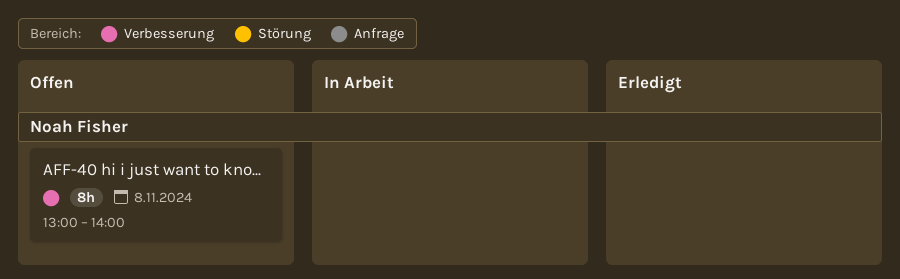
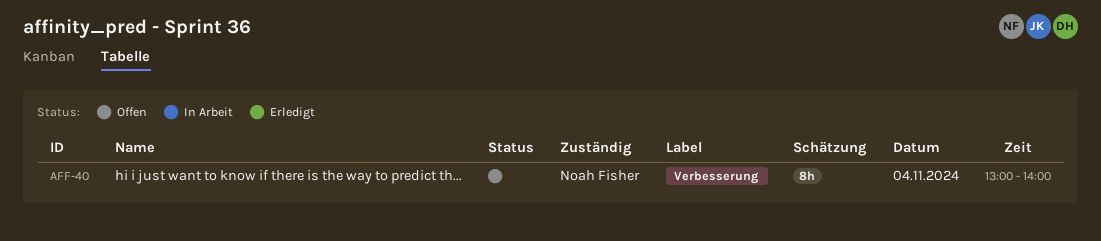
AFF-40, day: Nov 8 -> Nov 4

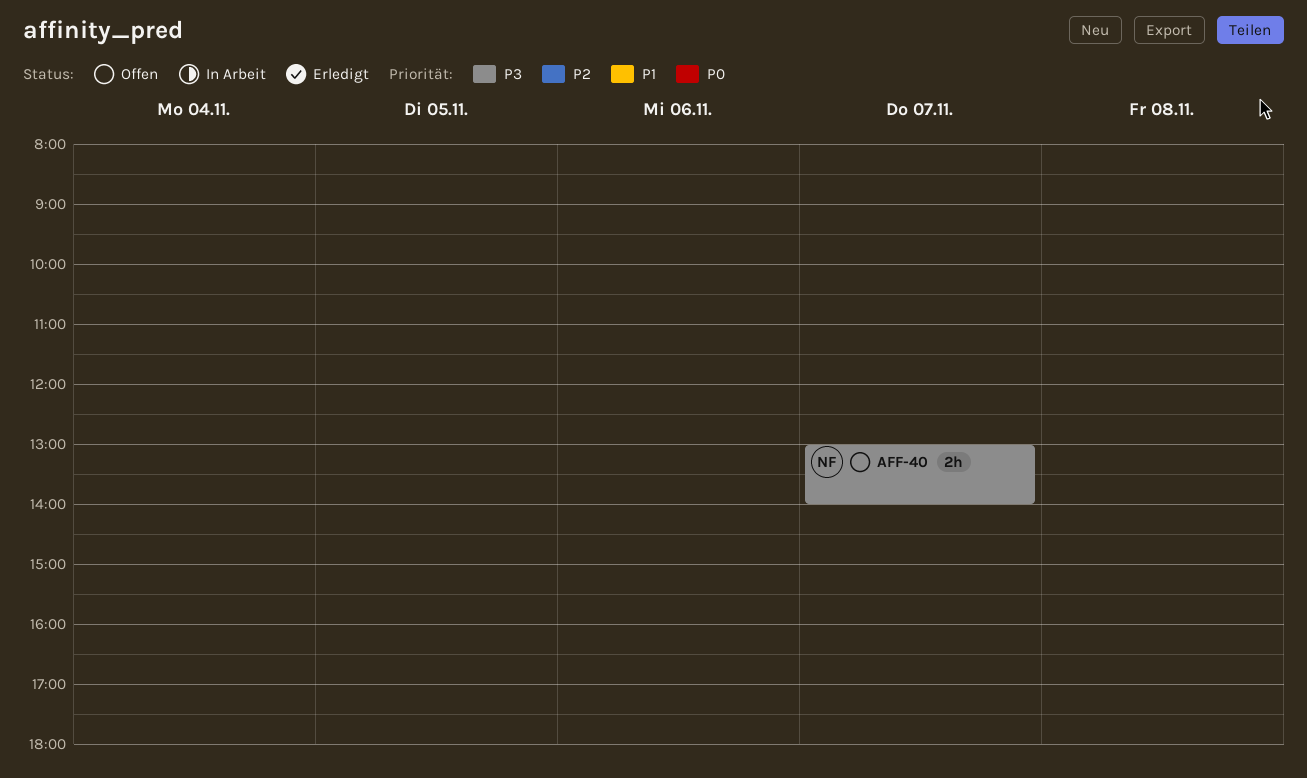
AFF-40, estimate: 8h -> 2h
AFF-40, day: Nov 4 -> Nov 7

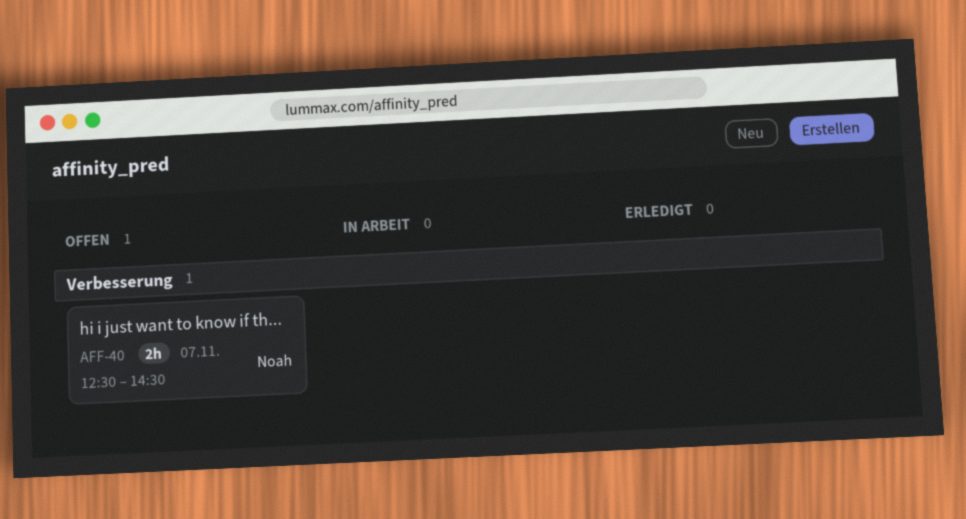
AFF-40, begins: 13:00 -> 12:30
AFF-40, ends: 14:00 -> 14:30

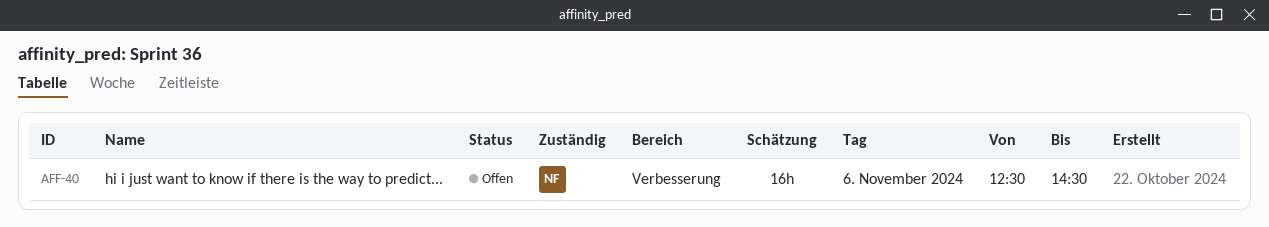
AFF-40, estimate: 2h -> 16h
AFF-40, day: Nov 7 -> Nov 6

